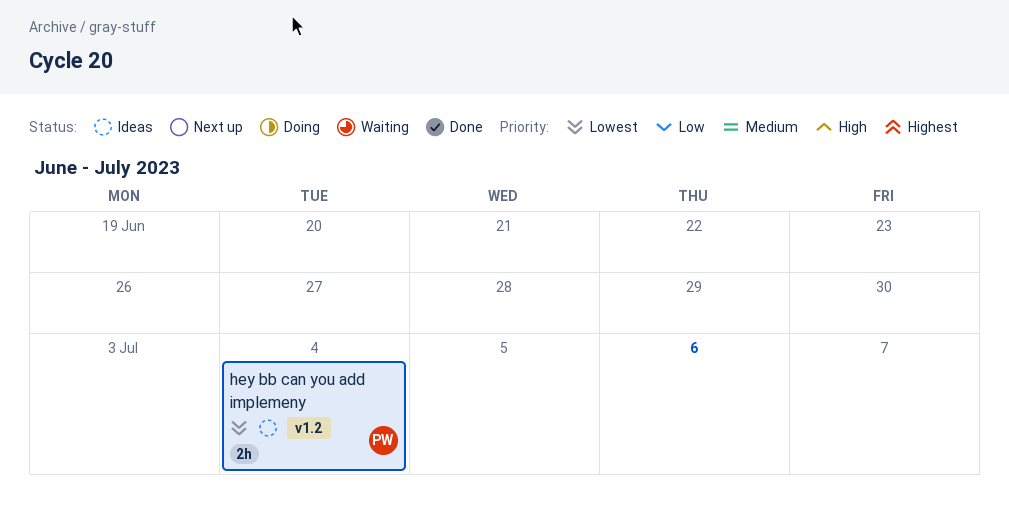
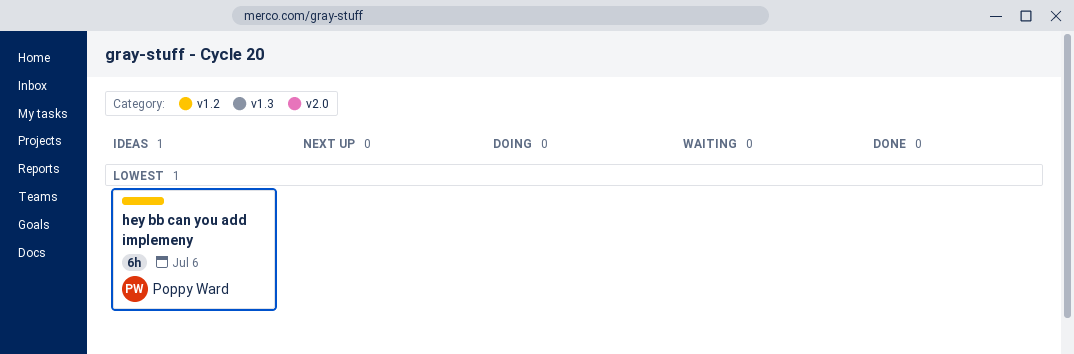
hey bb can you add implemeny, estimate: 2h -> 6h
hey bb can you add implemeny, due: Jul 4 -> Jul 6

